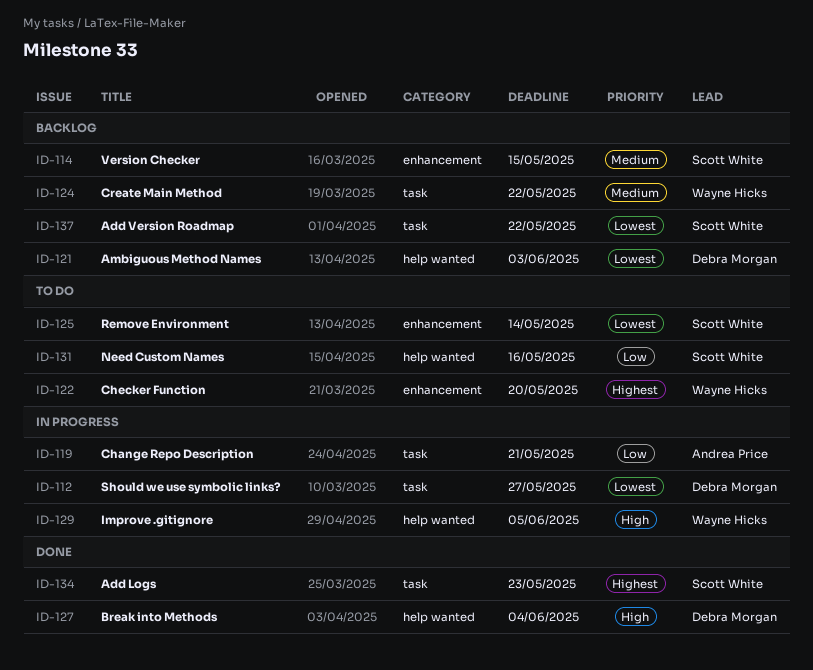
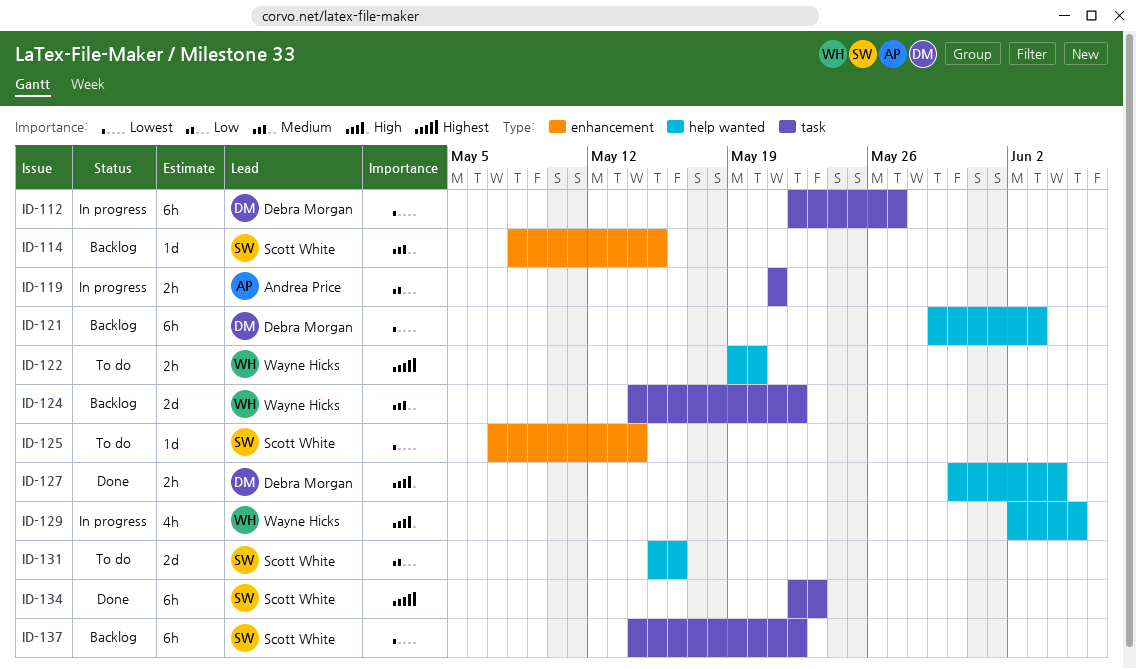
ID-122, label: enhancement -> help wanted

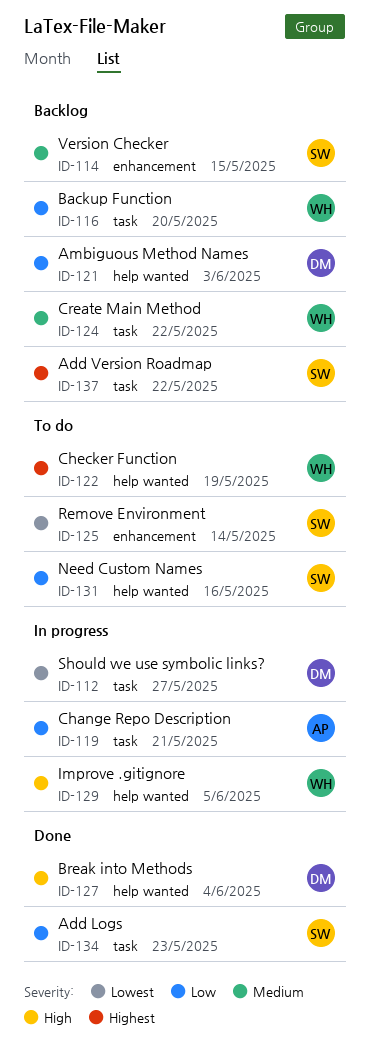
ID-116: none -> present
ID-121, priority: Lowest -> Low
ID-122, due: May 20 -> May 19
ID-134, priority: Highest -> Low
ID-137, priority: Lowest -> Highest

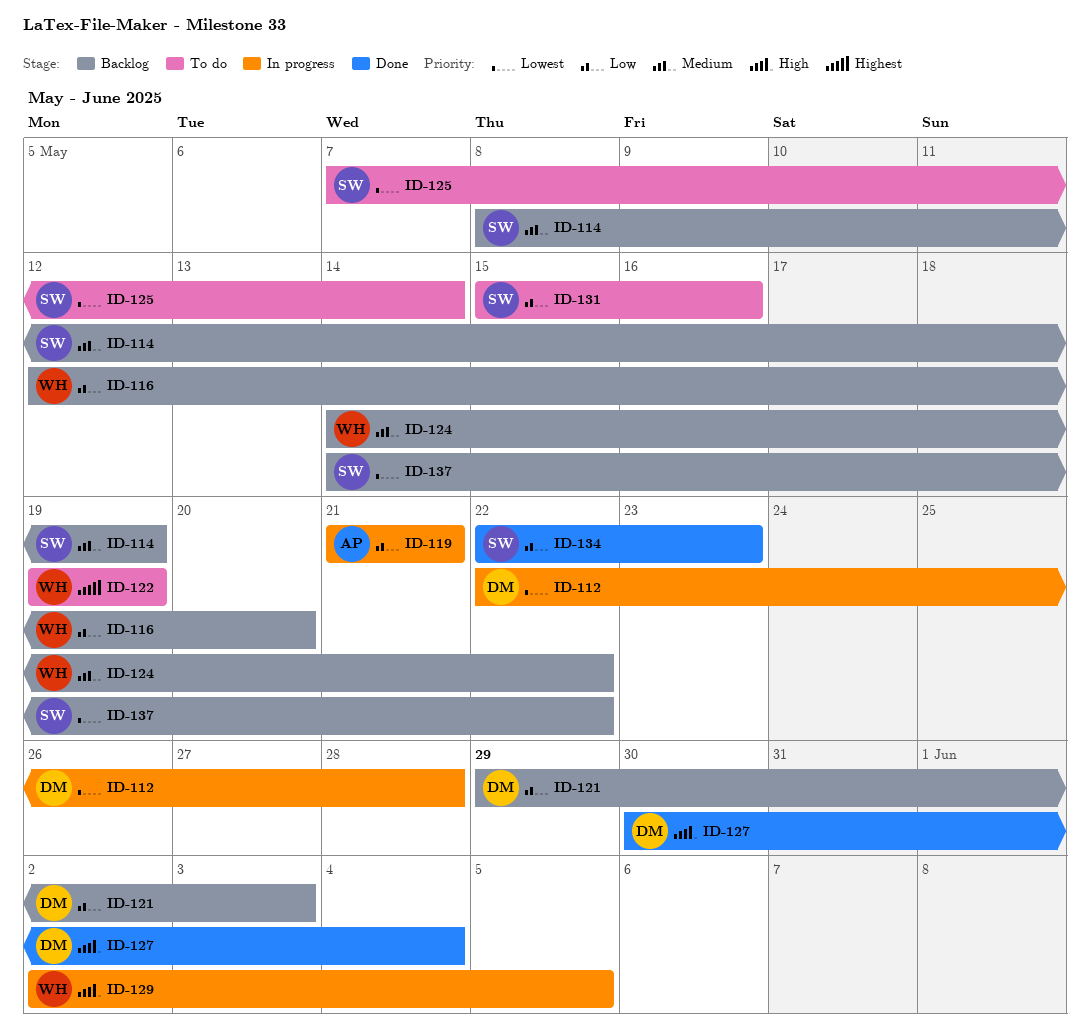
ID-112, due: May 27 -> May 28
ID-114, due: May 15 -> May 19
ID-137, priority: Highest -> Lowest

